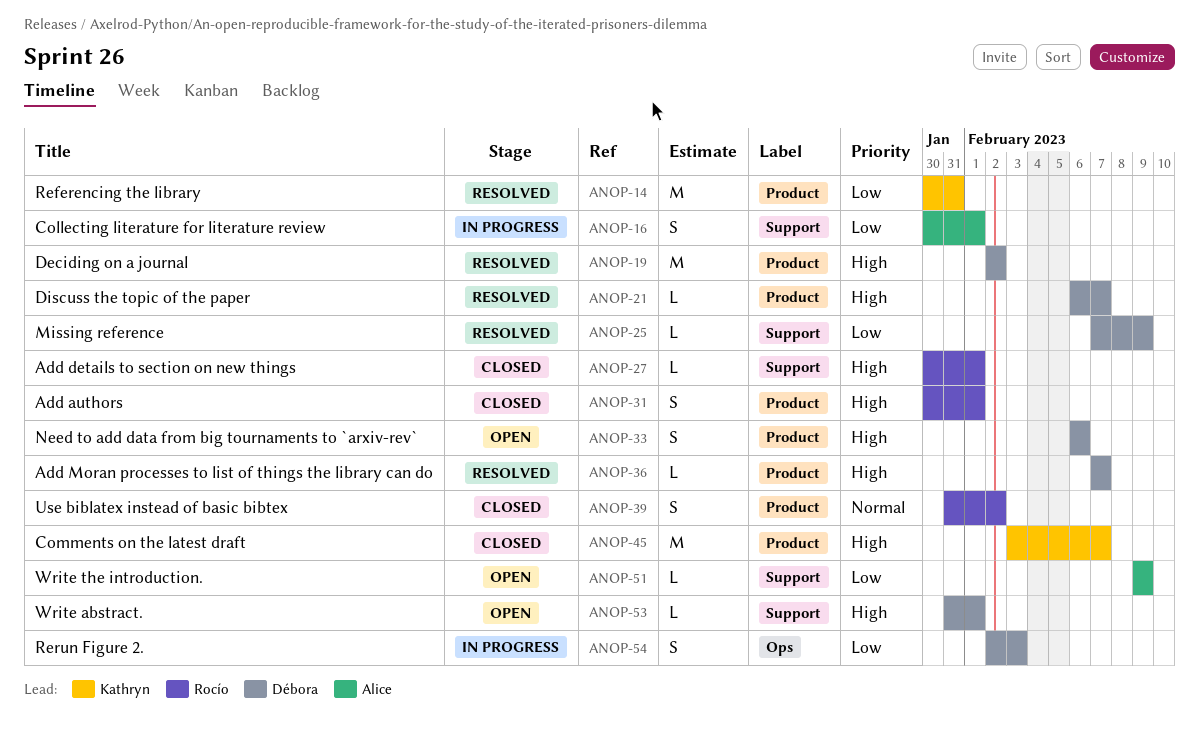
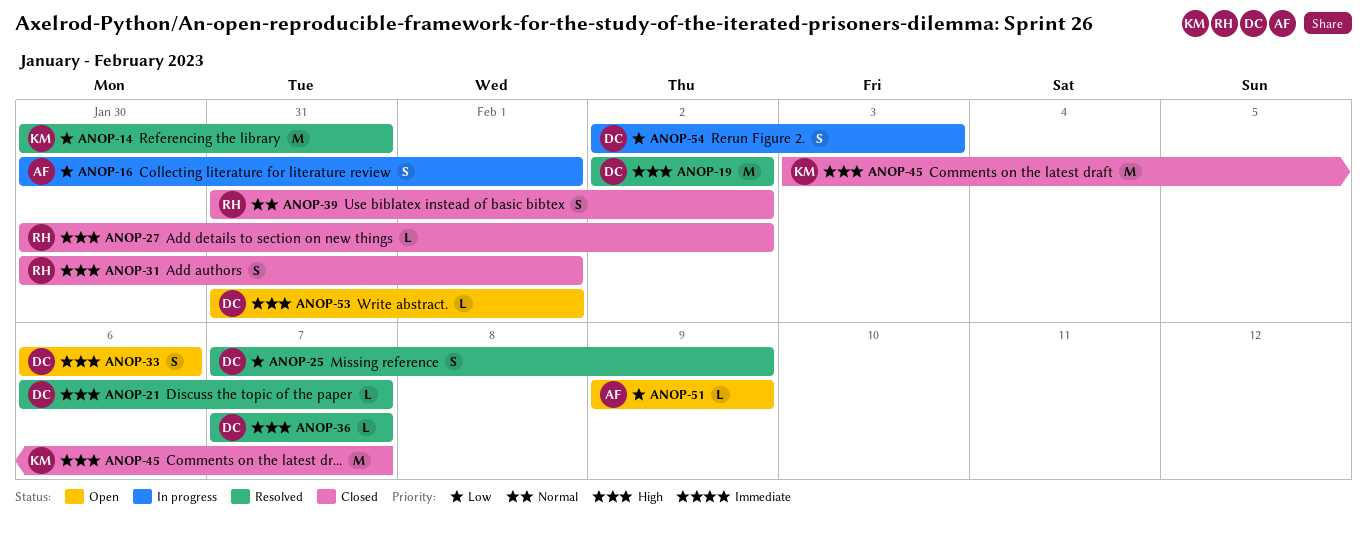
ANOP-25, estimate: L -> S
ANOP-27, due: Feb 1 -> Feb 2

